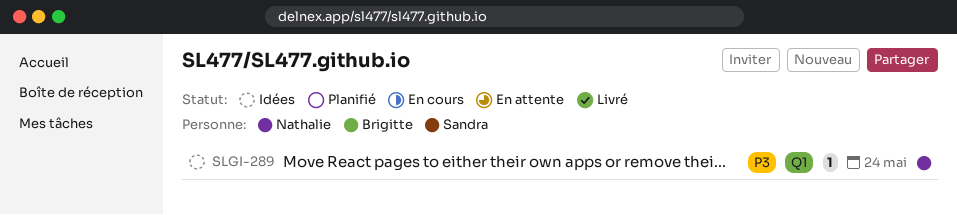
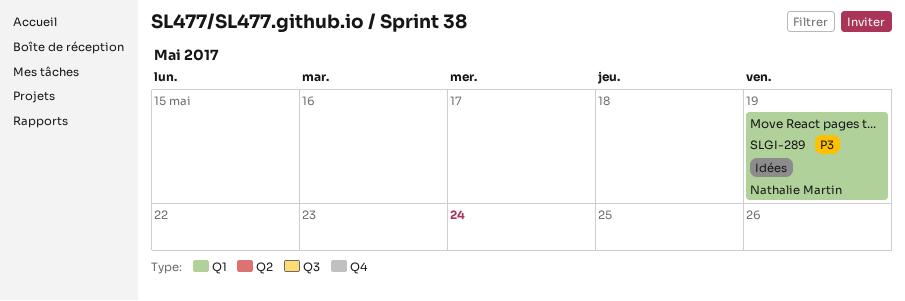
SLGI-289, due: May 24 -> May 19

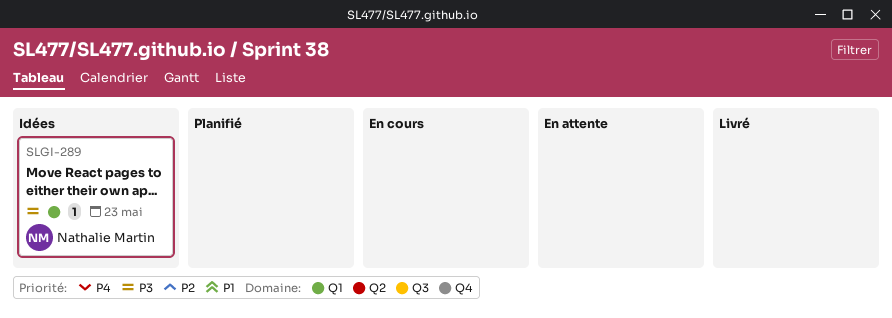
SLGI-289, due: May 19 -> May 23

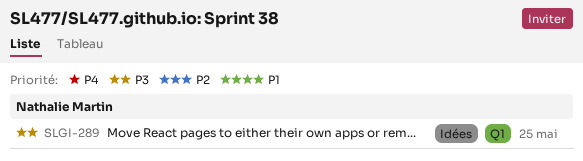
SLGI-289, due: May 23 -> May 25

